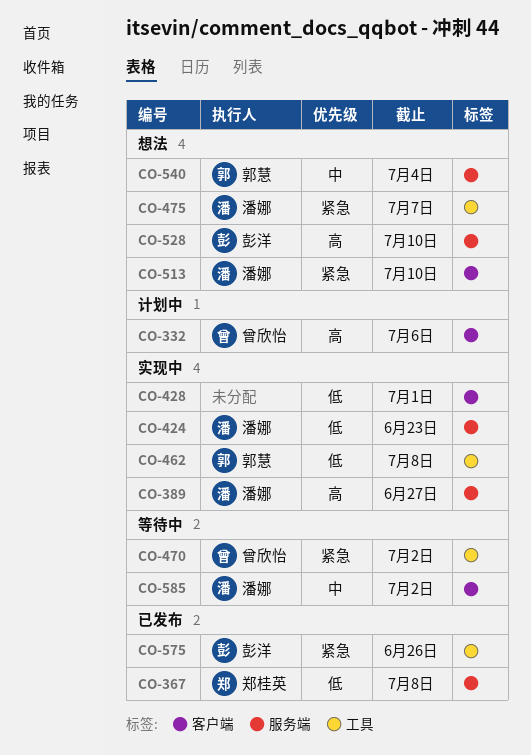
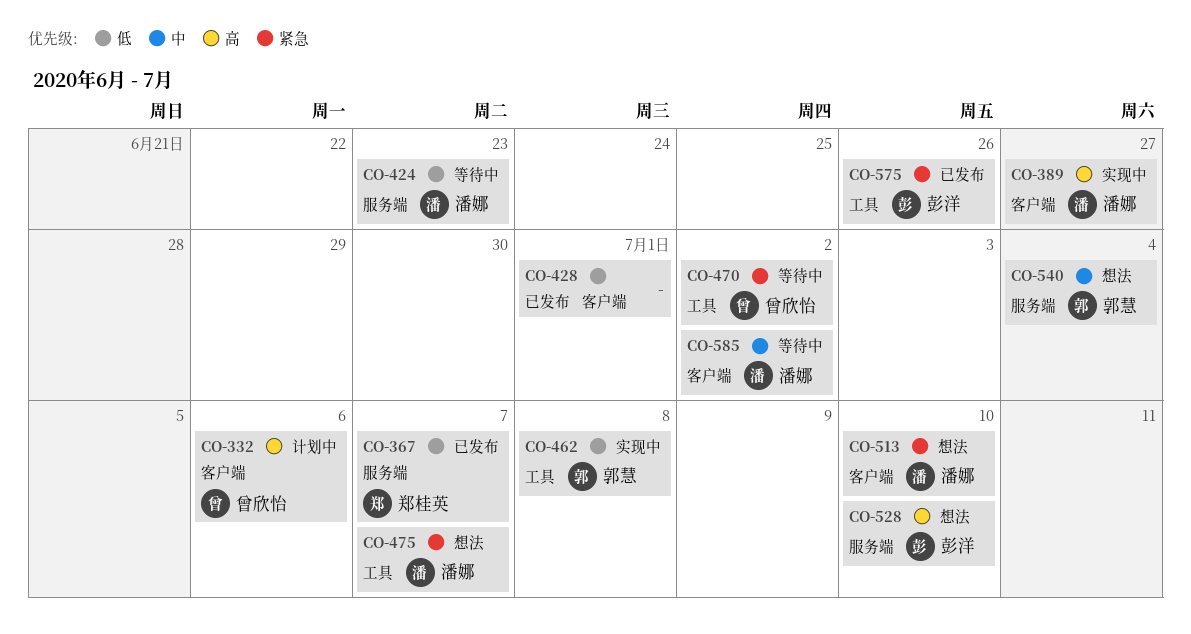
CO-367, due: Jul 8 -> Jul 7
CO-389, label: 服务端 -> 客户端
CO-424, status: 实现中 -> 等待中
CO-428, status: 实现中 -> 已发布

